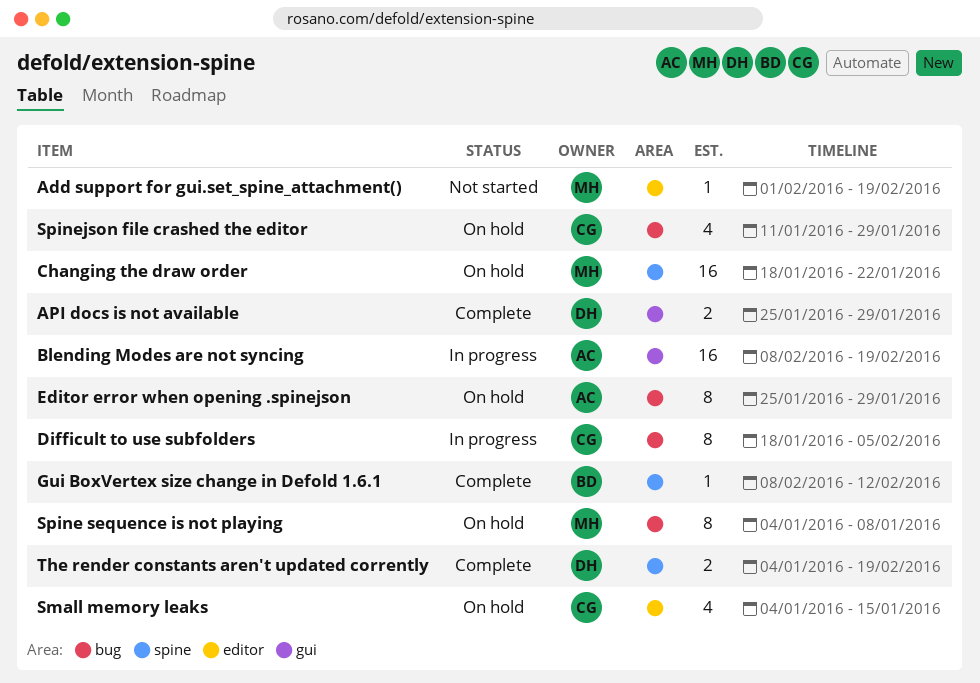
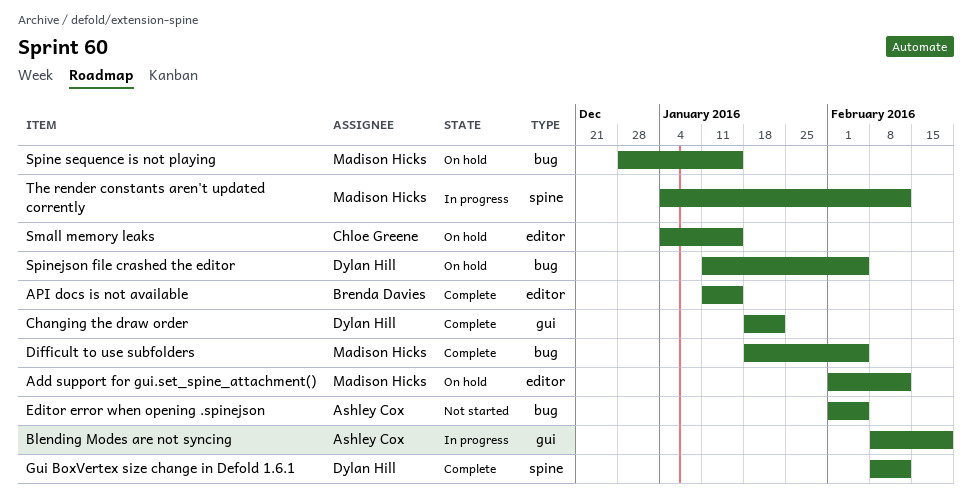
Add support for gui.set_spine_attachment(), status: Not started -> On hold
Add support for gui.set_spine_attachment(), due: Feb 19 -> Feb 12
API docs is not available, owner: Dylan Hill -> Brenda Davies
API docs is not available, label: gui -> editor
API docs is not available, start: Jan 25 -> Jan 11
API docs is not available, due: Jan 29 -> Jan 15
Changing the draw order, status: On hold -> Complete
Changing the draw order, owner: Madison Hicks -> Dylan Hill
Changing the draw order, label: spine -> gui
Difficult to use subfolders, status: In progress -> Complete
Difficult to use subfolders, owner: Chloe Greene -> Madison Hicks
Editor error when opening .spinejson, status: On hold -> Not started
Editor error when opening .spinejson, start: Jan 25 -> Feb 1
Editor error when opening .spinejson, due: Jan 29 -> Feb 5
Gui BoxVertex size change in Defold 1.6.1, owner: Brenda Davies -> Dylan Hill
Spine sequence is not playing, start: Jan 4 -> Dec 28
Spine sequence is not playing, due: Jan 8 -> Jan 15
Spinejson file crashed the editor, owner: Chloe Greene -> Dylan Hill
Spinejson file crashed the editor, due: Jan 29 -> Feb 5
The render constants aren't updated corrently, status: Complete -> In progress
The render constants aren't updated corrently, owner: Dylan Hill -> Madison Hicks
The render constants aren't updated corrently, due: Feb 19 -> Feb 12

